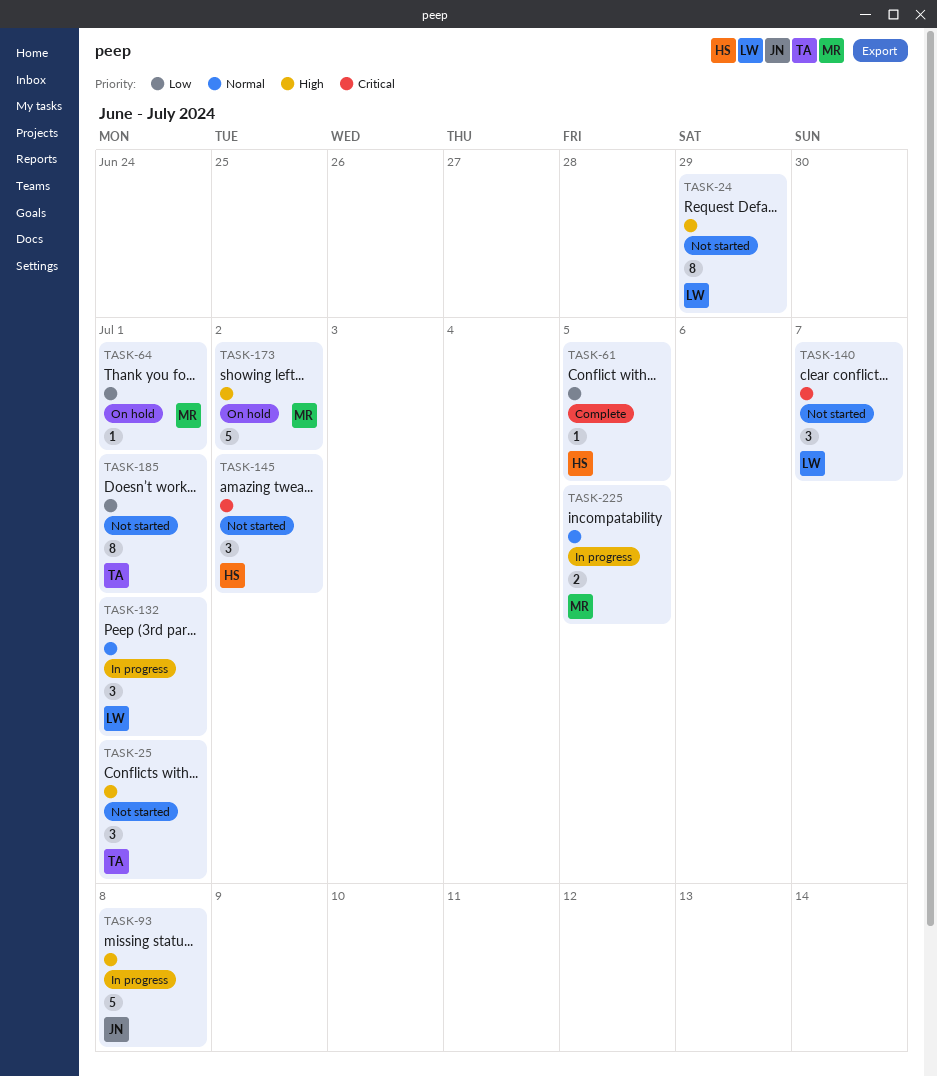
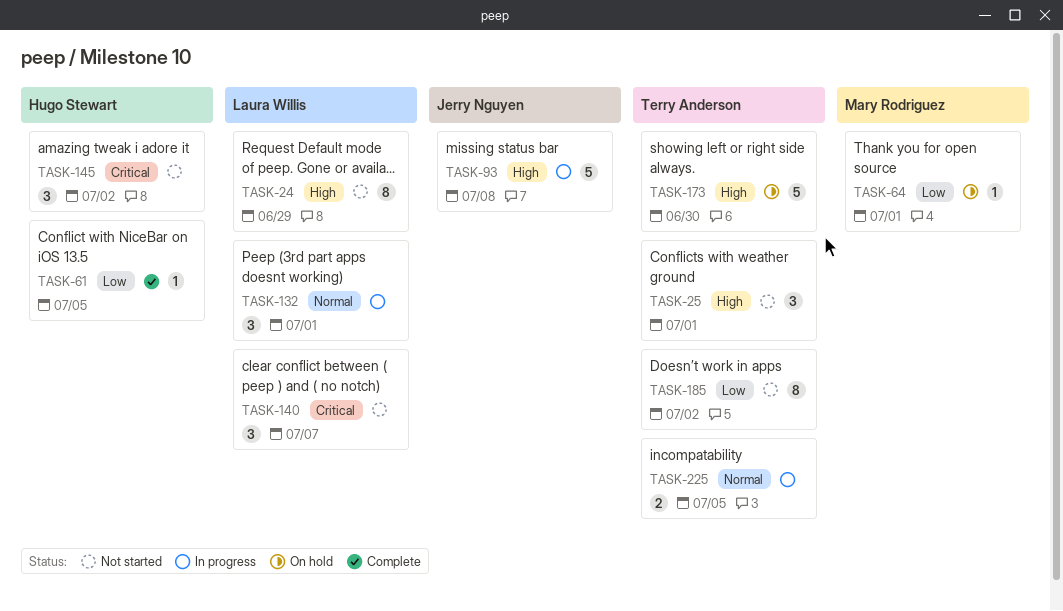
TASK-173, owner: Mary Rodriguez -> Terry Anderson
TASK-173, due: Jul 2 -> Jun 30
TASK-185, due: Jul 1 -> Jul 2
TASK-225, owner: Mary Rodriguez -> Terry Anderson

